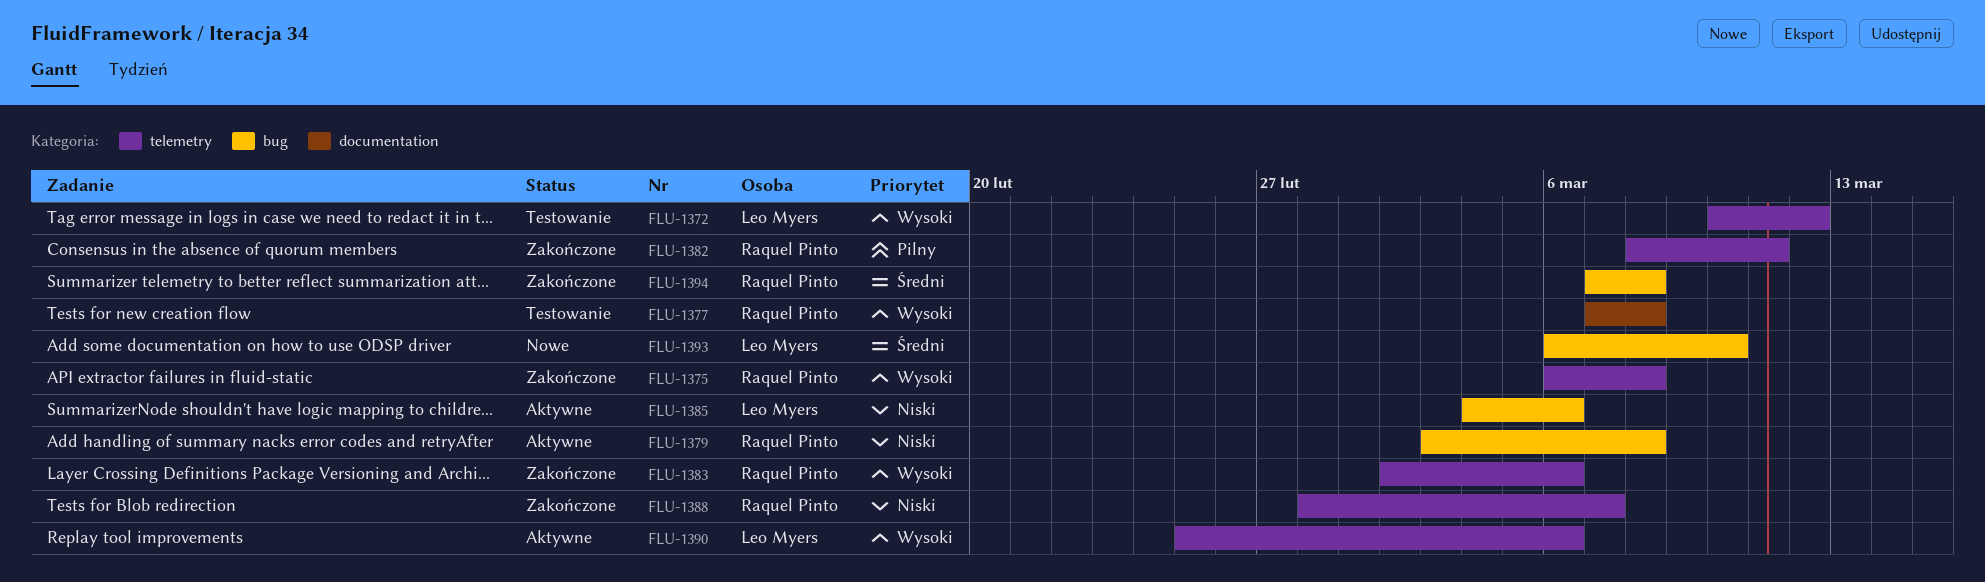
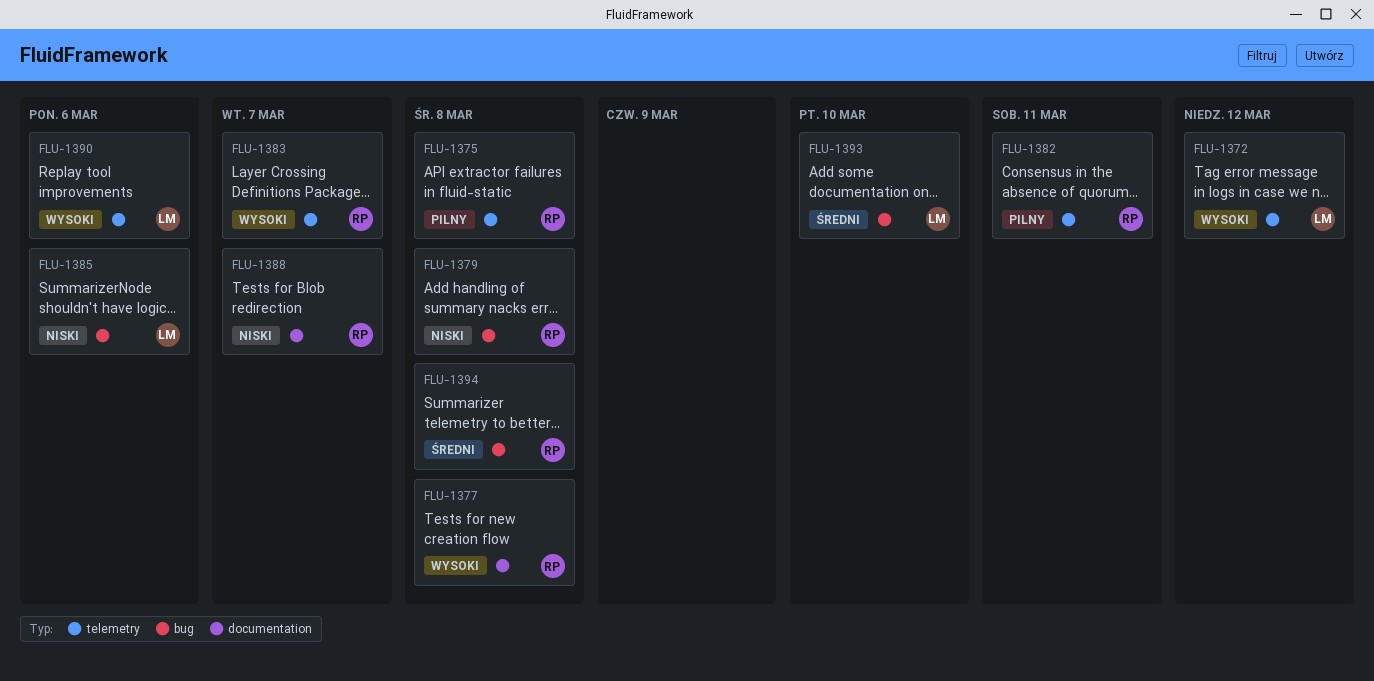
FLU-1375, priority: Wysoki -> Pilny
FLU-1383, due: Mar 6 -> Mar 7
FLU-1388, label: telemetry -> documentation

